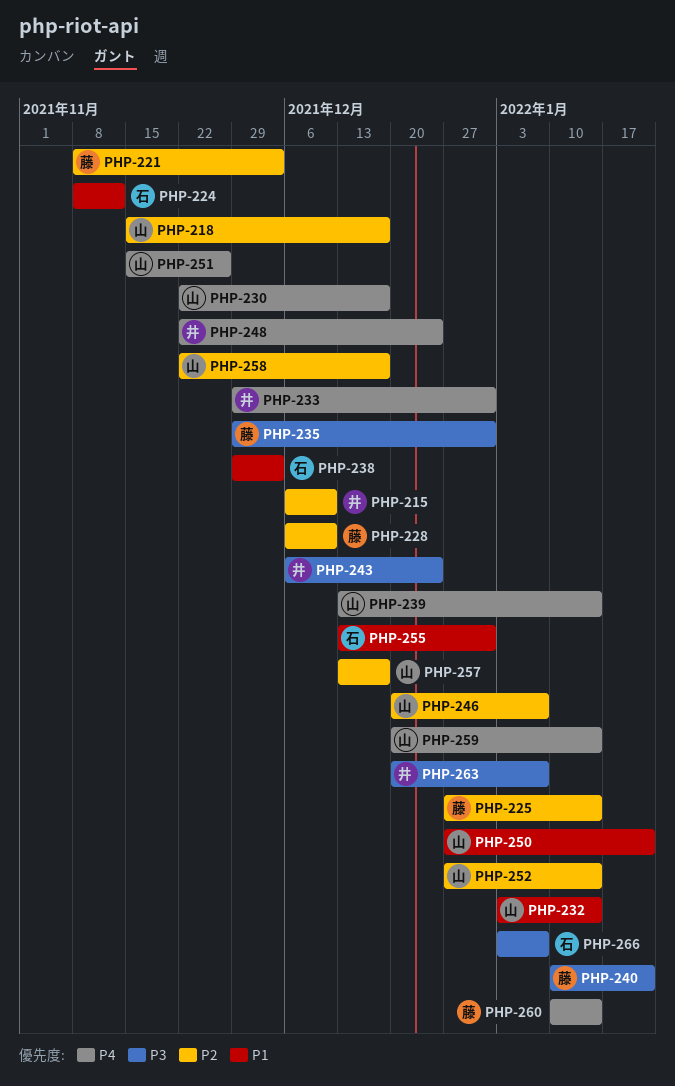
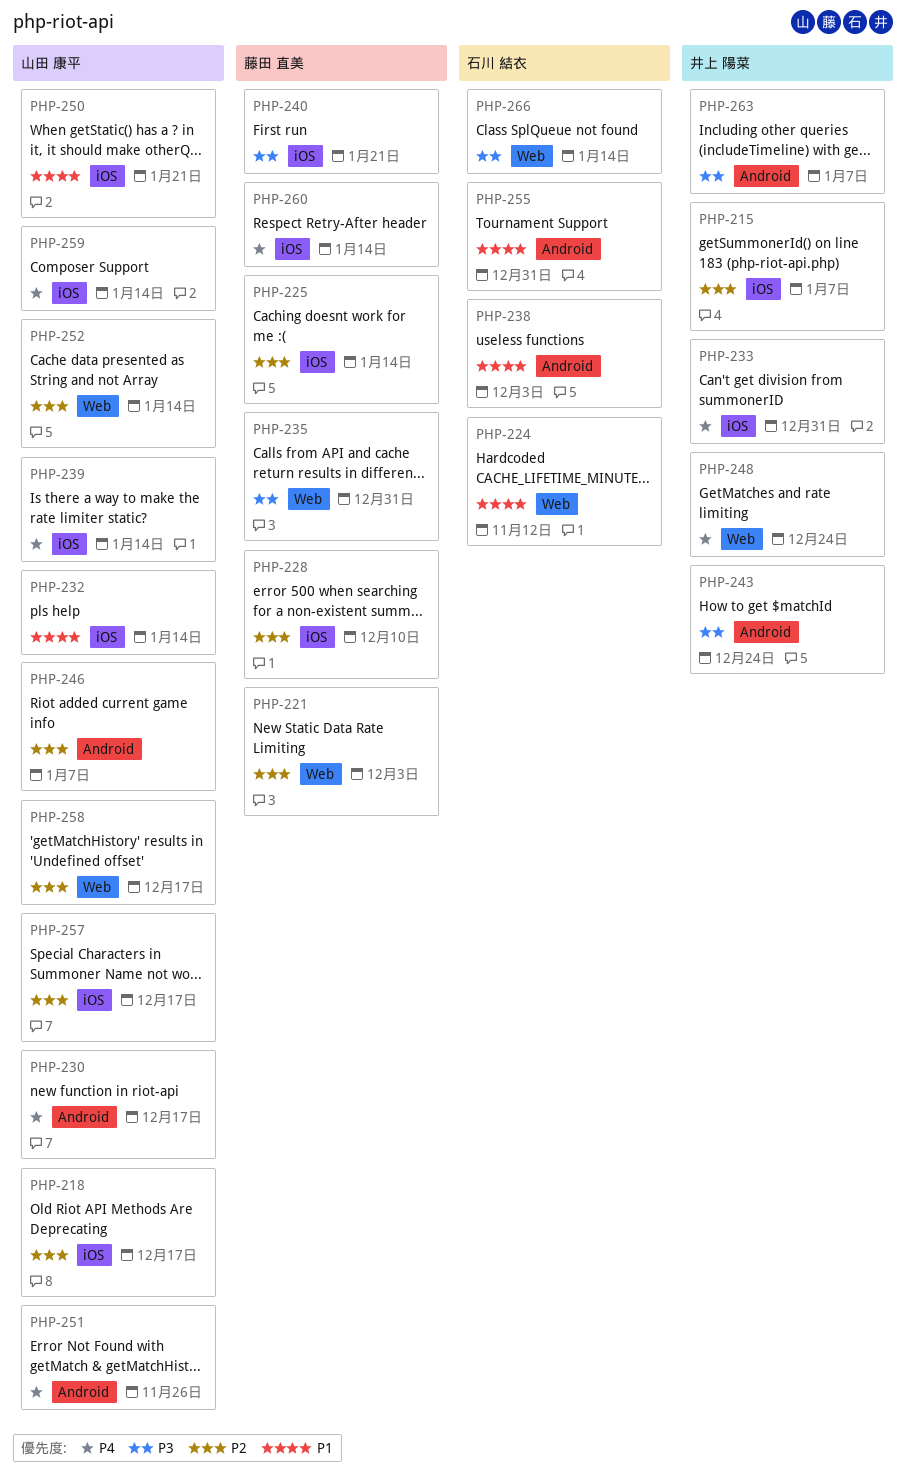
PHP-215, due: Dec 10 -> Jan 7
PHP-266, due: Jan 7 -> Jan 14

